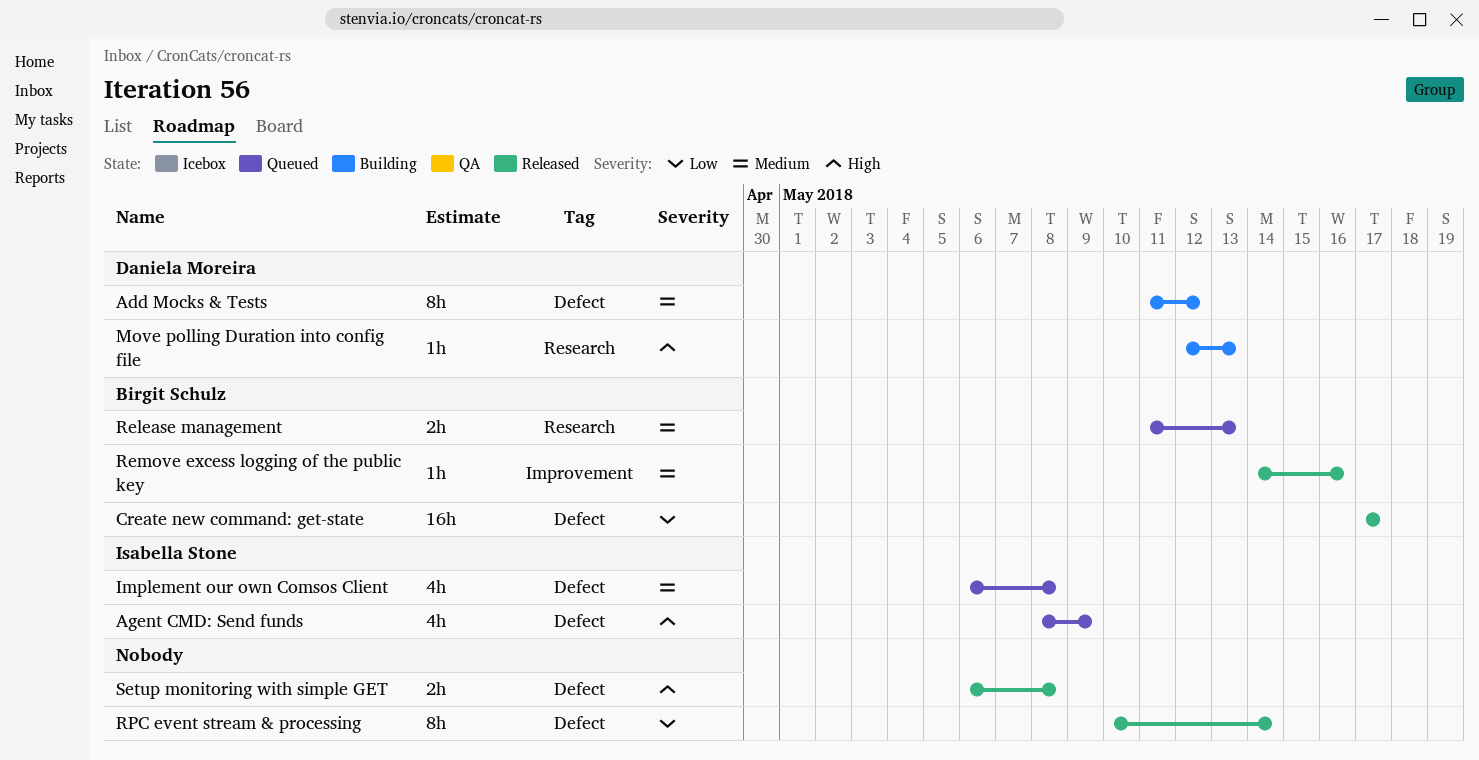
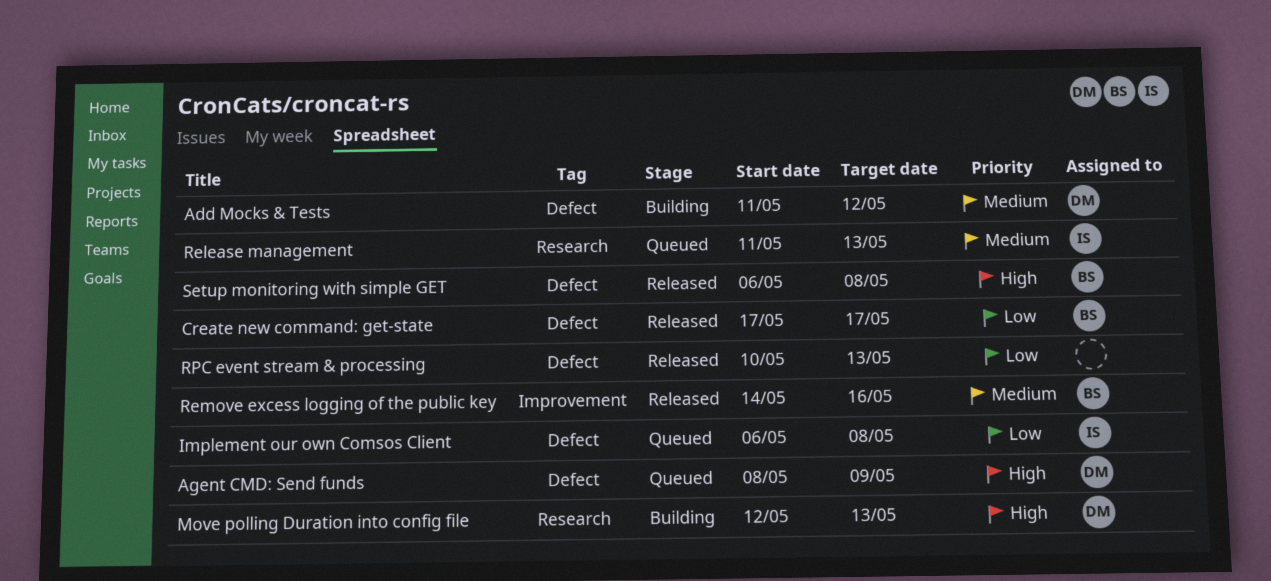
Agent CMD: Send funds, owner: Isabella Stone -> Daniela Moreira
Implement our own Comsos Client, priority: Medium -> Low
Release management, owner: Birgit Schulz -> Isabella Stone
RPC event stream & processing, due: May 14 -> May 13
Setup monitoring with simple GET, owner: none -> Birgit Schulz

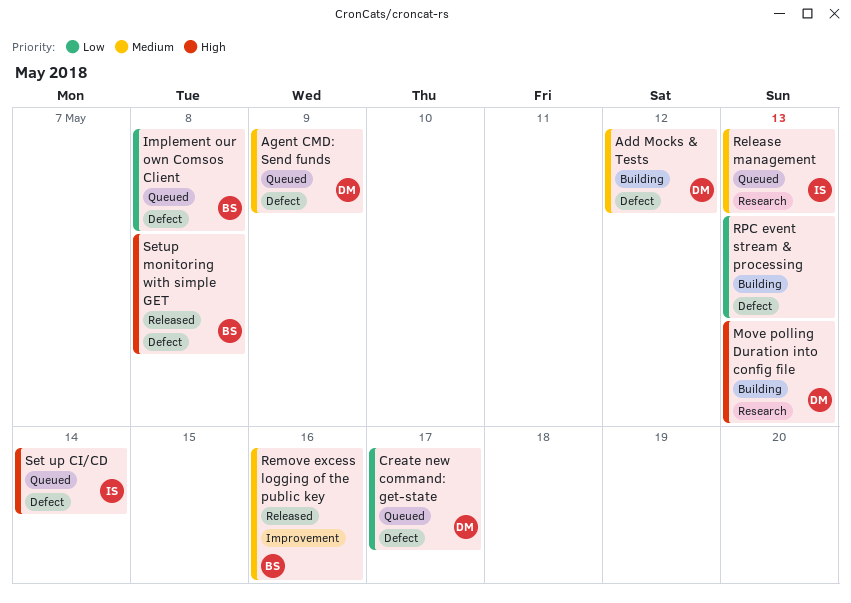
Agent CMD: Send funds, priority: High -> Medium
Create new command: get-state, status: Released -> Queued
Create new command: get-state, owner: BS -> DM
Implement our own Comsos Client, owner: IS -> BS
RPC event stream & processing, status: Released -> Building
Set up CI/CD: none -> present

